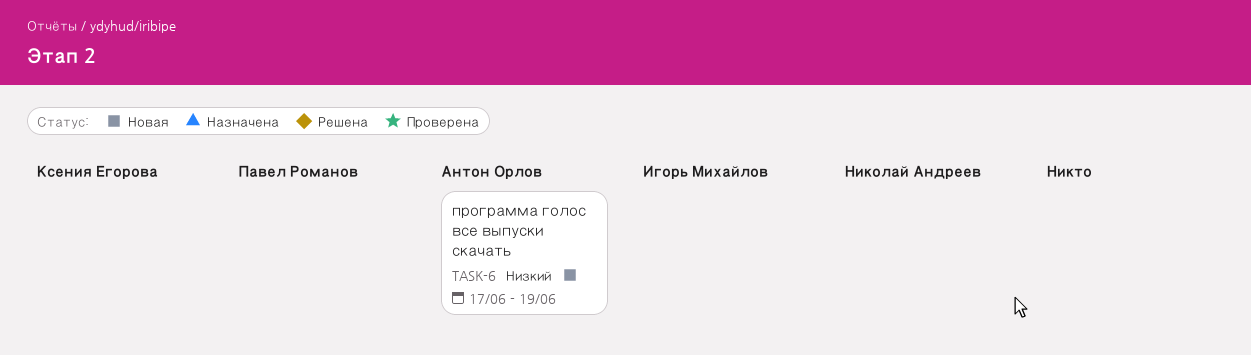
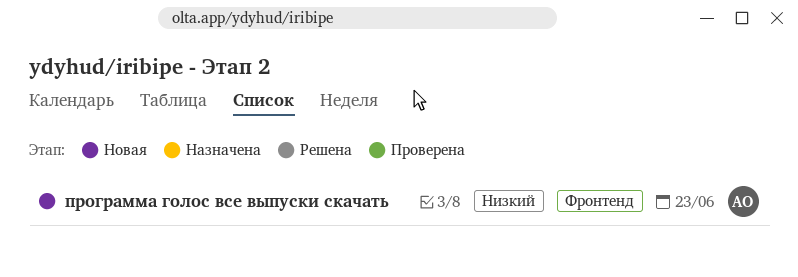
программа голос все выпуски скачать, due: Jun 19 -> Jun 23

